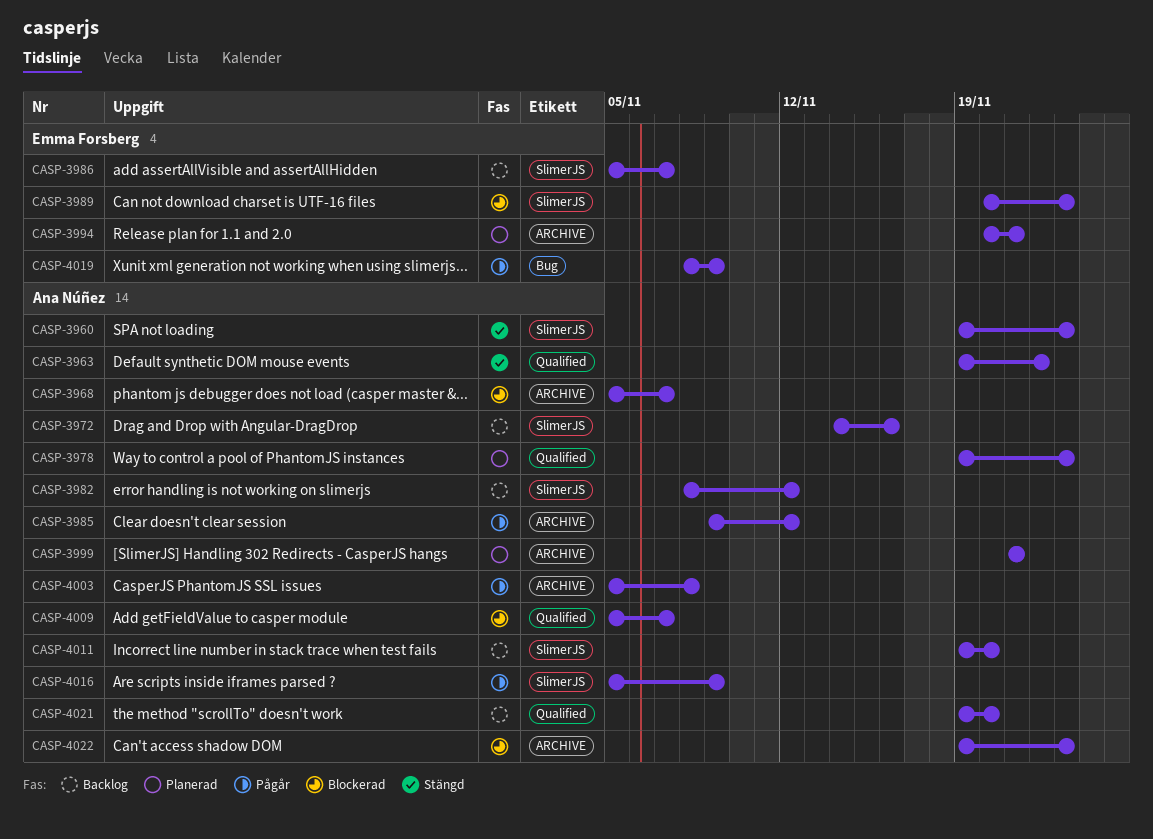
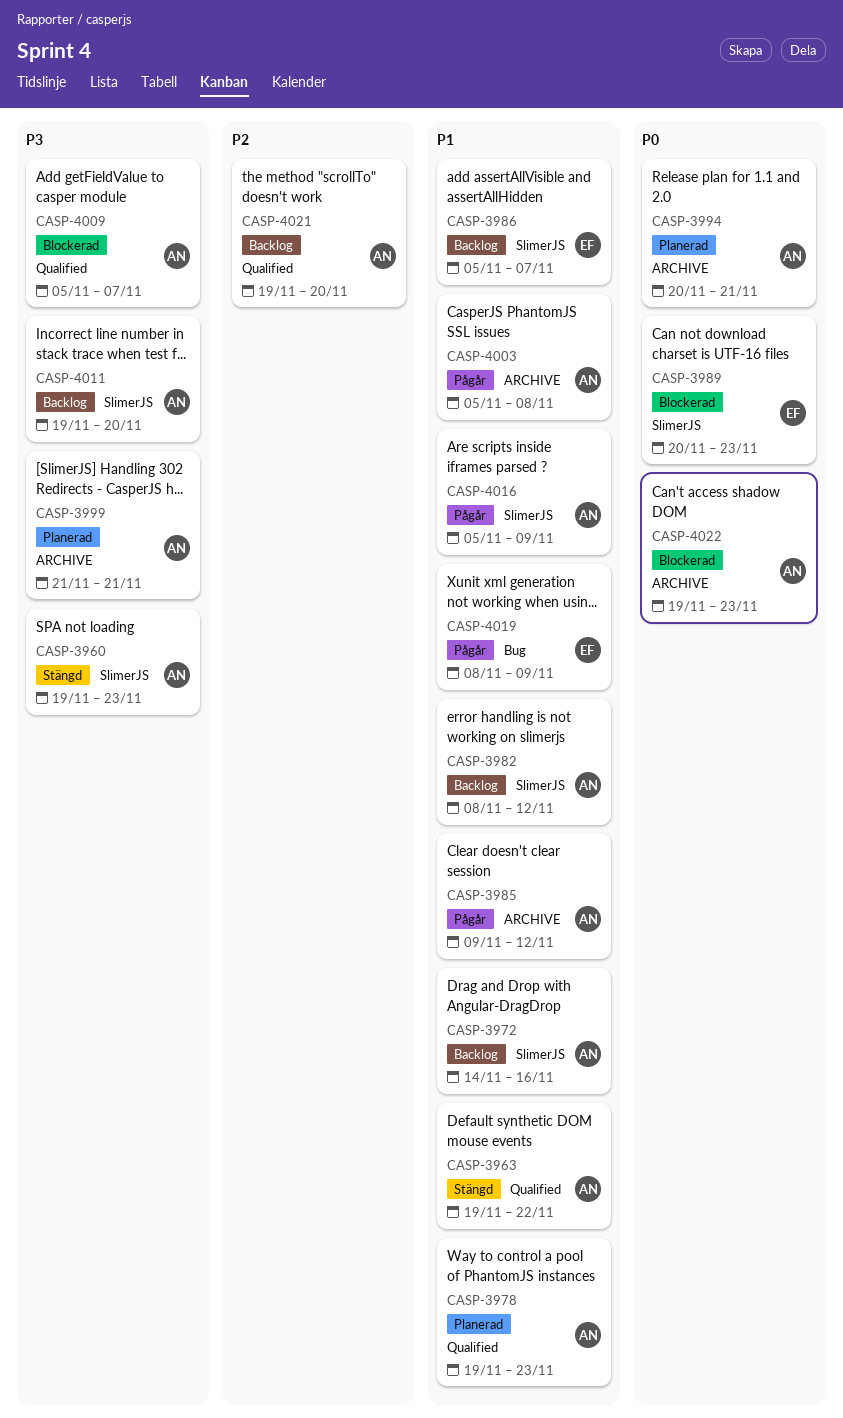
CASP-3968: present -> none
CASP-3994, owner: Emma Forsberg -> Ana Núñez

